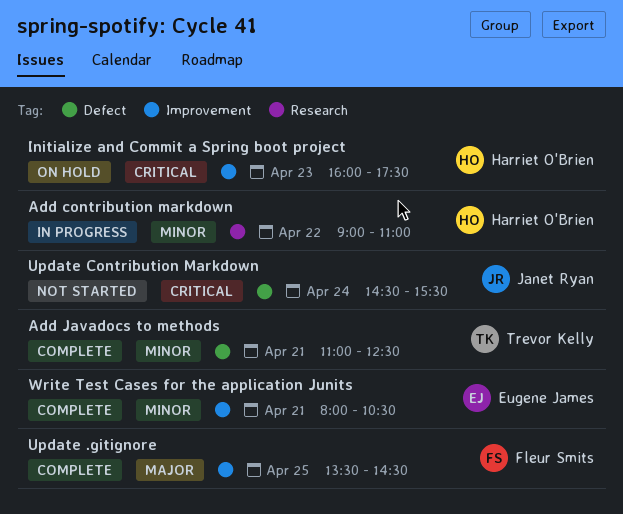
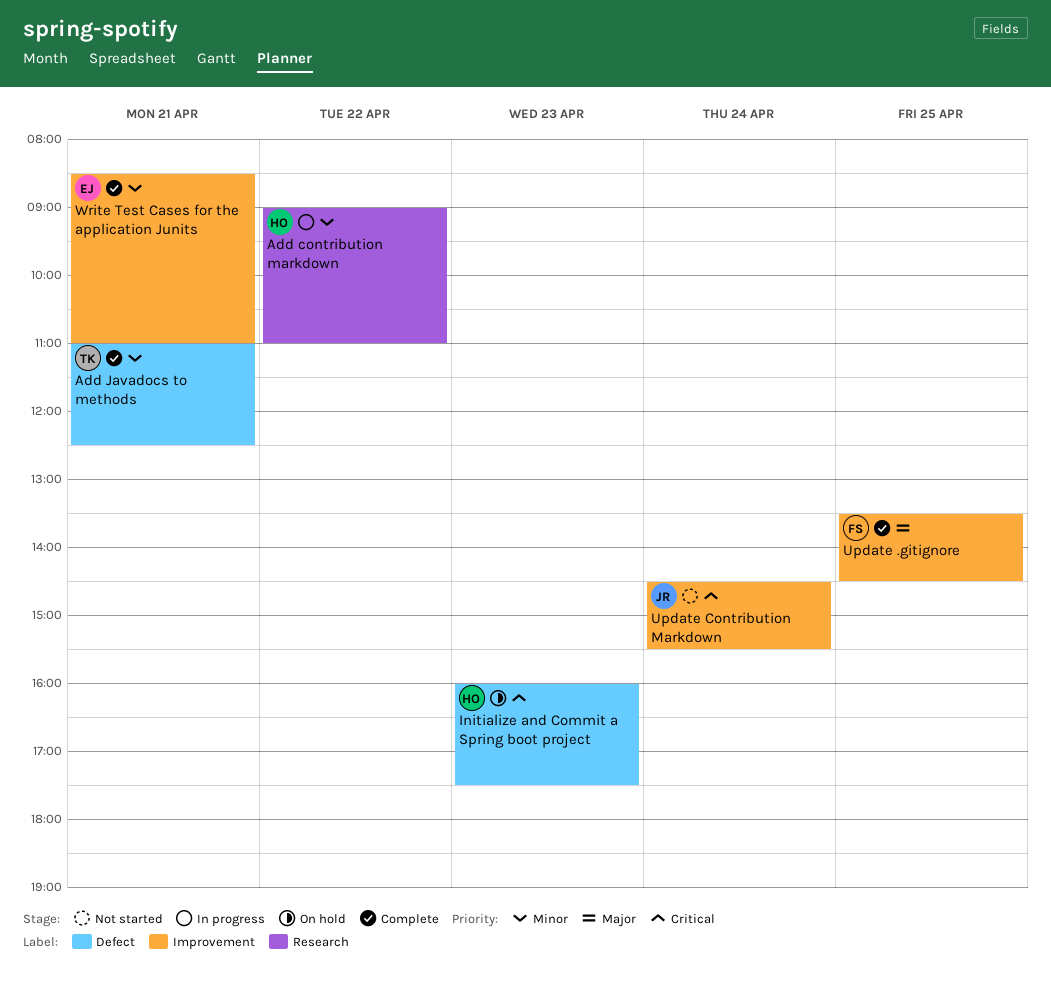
Initialize and Commit a Spring boot project, label: Improvement -> Defect
Update Contribution Markdown, label: Defect -> Improvement
Write Test Cases for the application Junits, begins: 08:00 -> 08:30
Write Test Cases for the application Junits, ends: 10:30 -> 11:00

